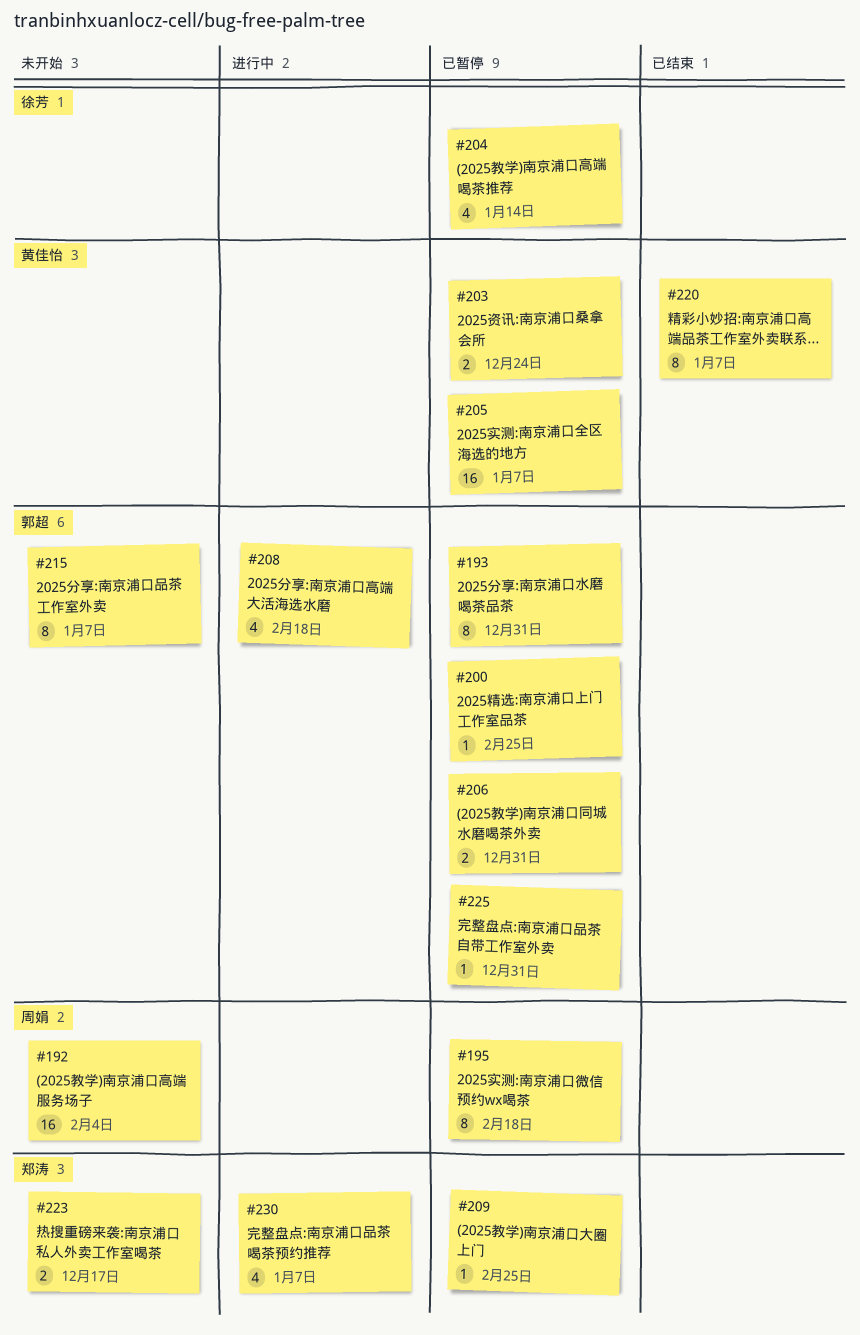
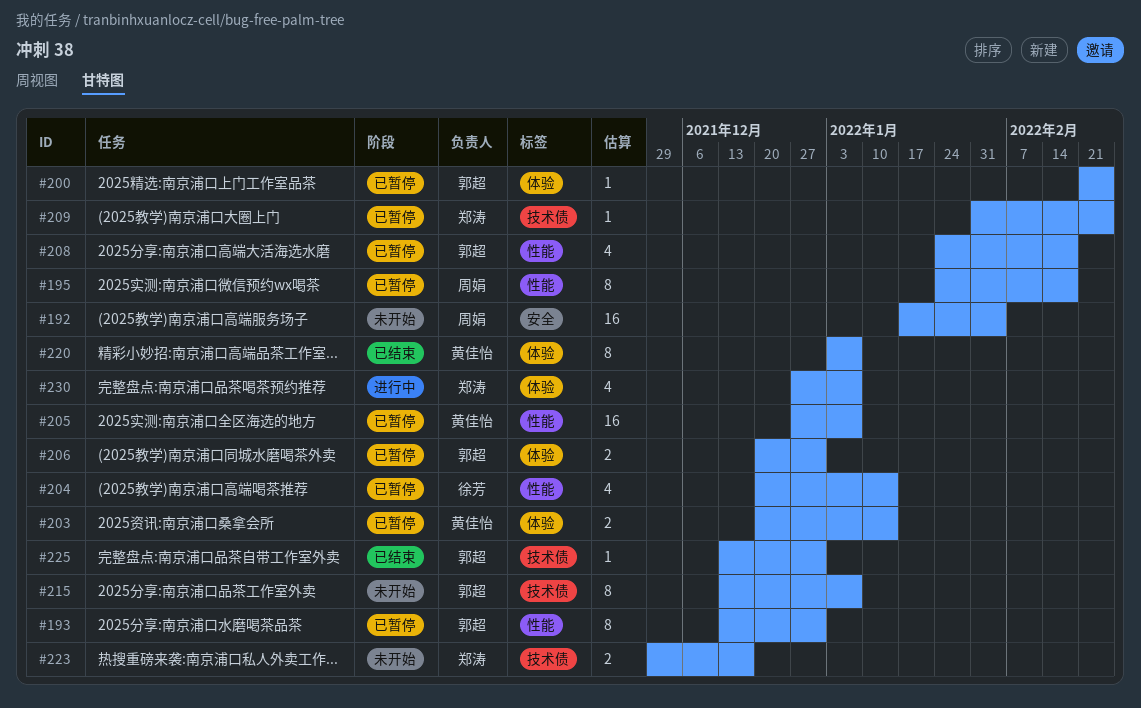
#203, due: Dec 24 -> Jan 14
#208, status: 进行中 -> 已暂停
#225, status: 已暂停 -> 已结束

